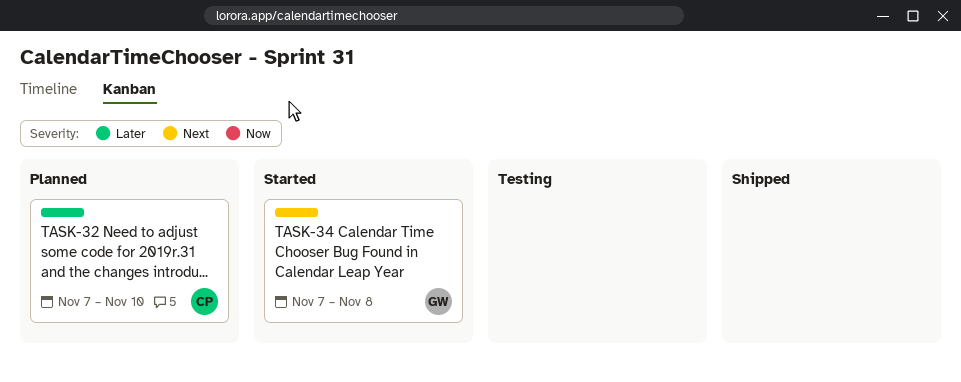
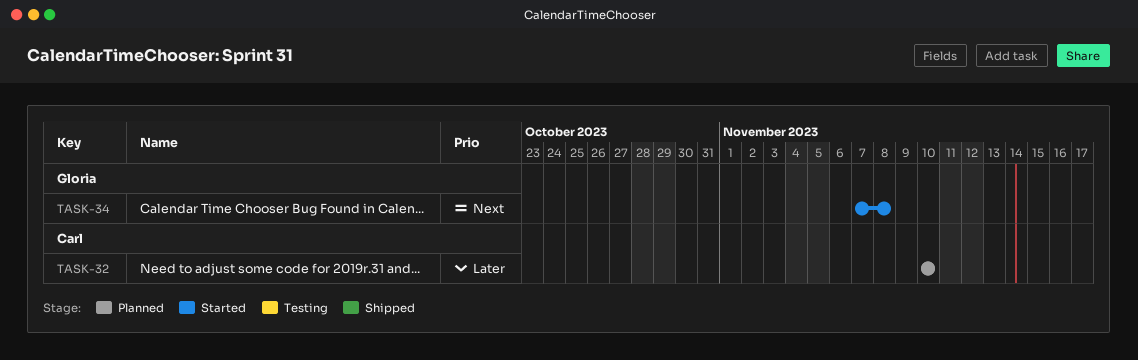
TASK-32, start: Nov 7 -> Nov 10

